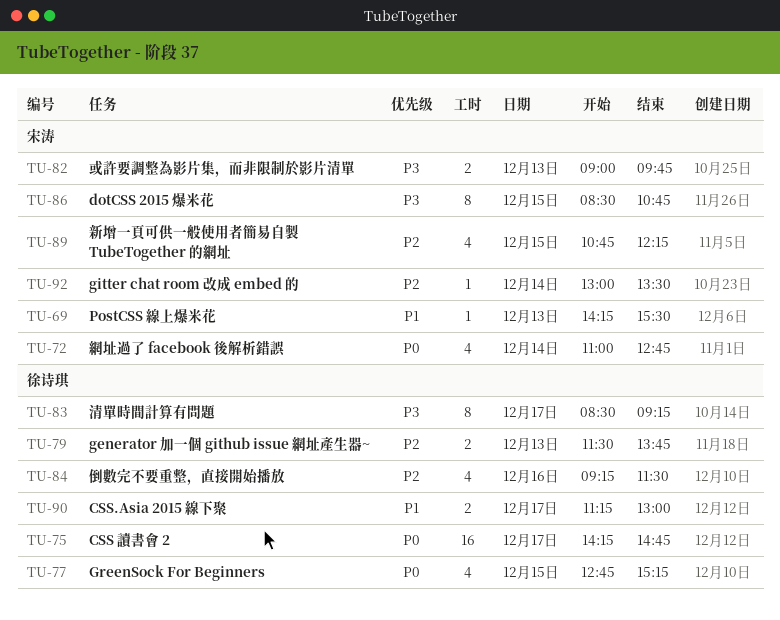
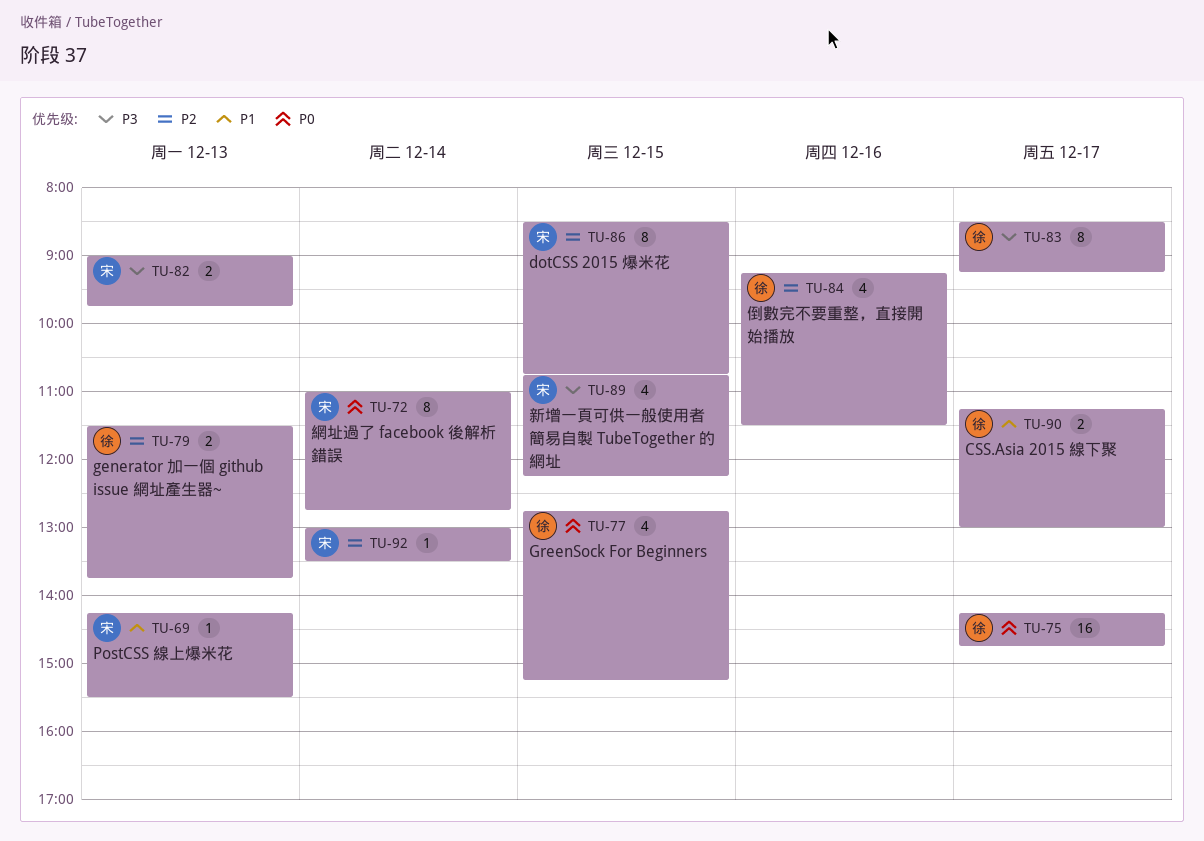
TU-72, estimate: 4 -> 8
TU-86, priority: P3 -> P2
TU-89, priority: P2 -> P3

